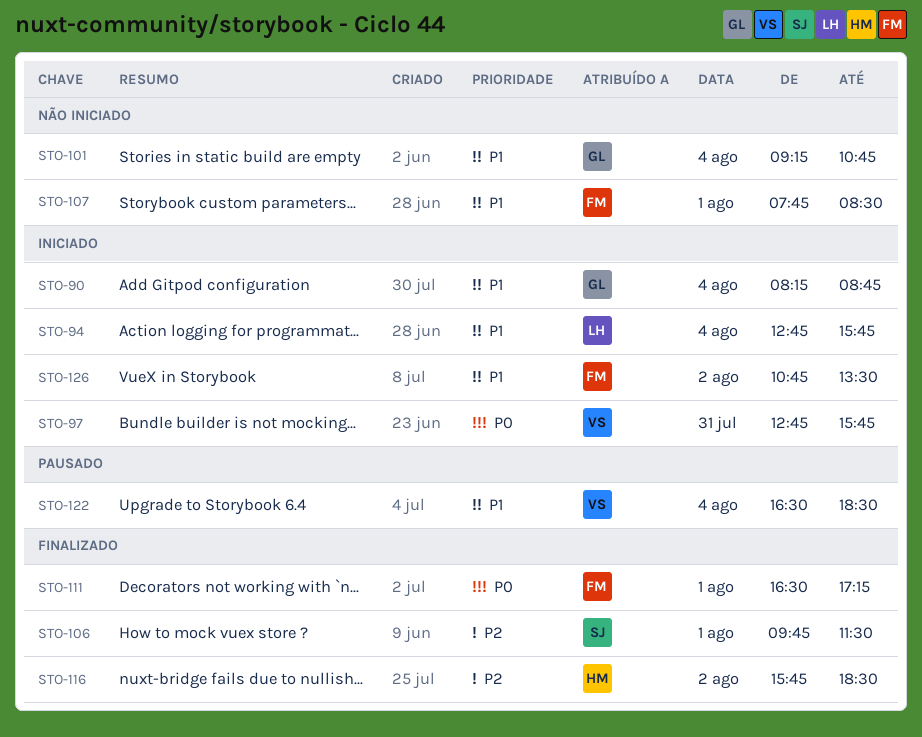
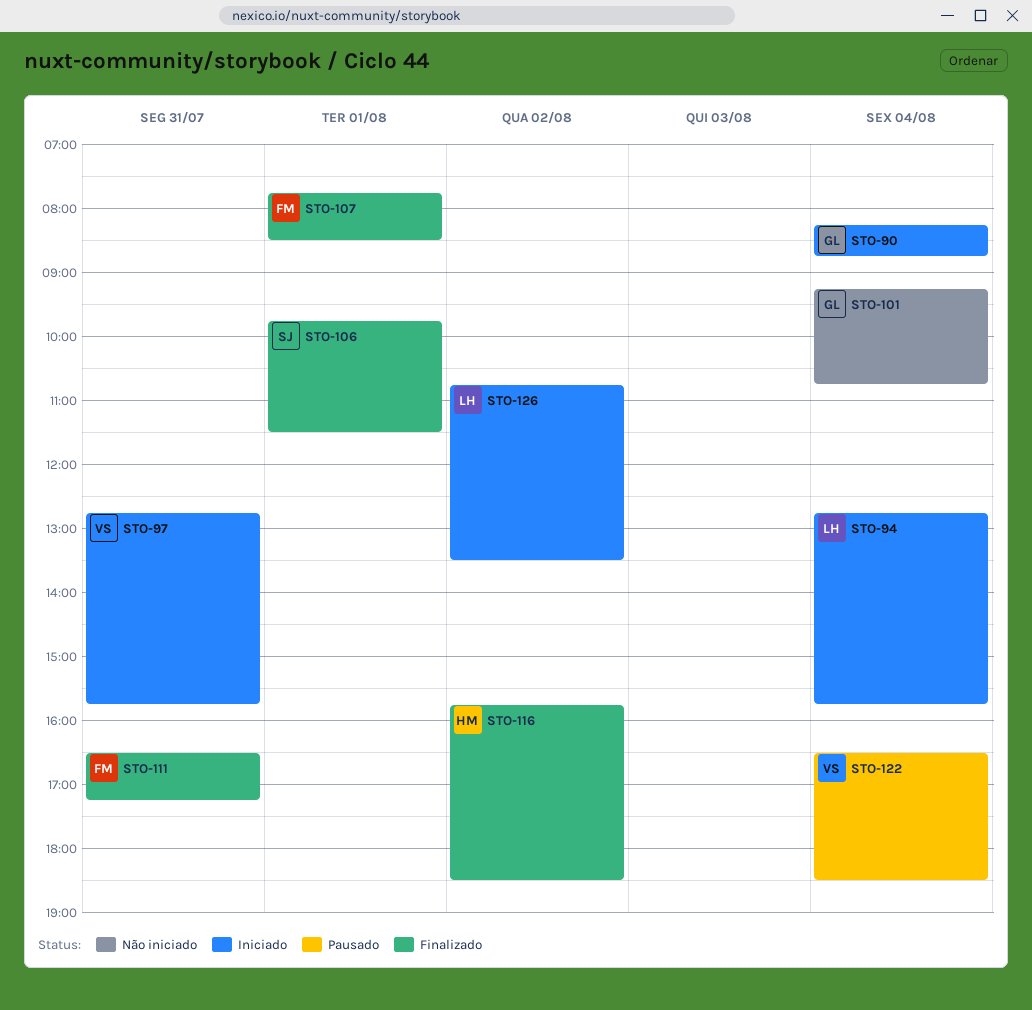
STO-107, status: Não iniciado -> Finalizado
STO-111, day: Aug 1 -> Jul 31
STO-126, owner: FM -> LH

